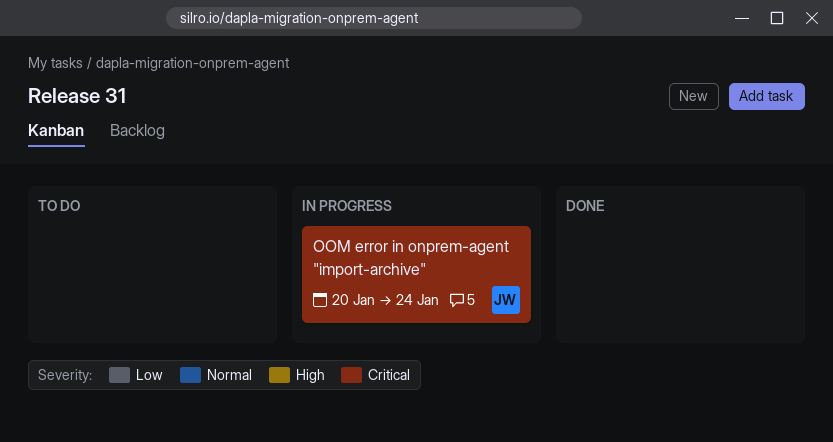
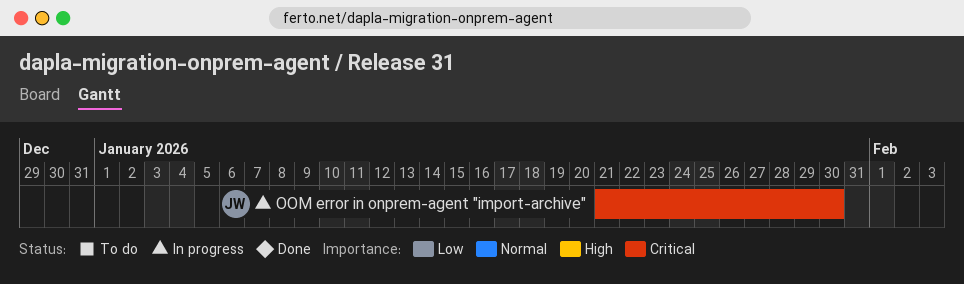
OOM error in onprem-agent "import-archive", start: Jan 20 -> Jan 21
OOM error in onprem-agent "import-archive", due: Jan 24 -> Jan 30

